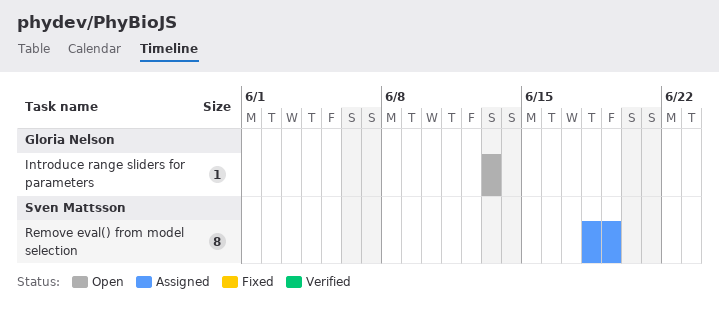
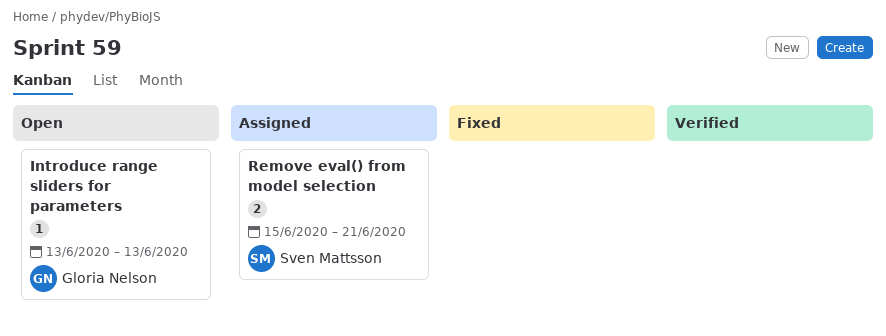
Remove eval() from model selection, estimate: 8 -> 2
Remove eval() from model selection, start: Jun 18 -> Jun 15
Remove eval() from model selection, due: Jun 19 -> Jun 21

